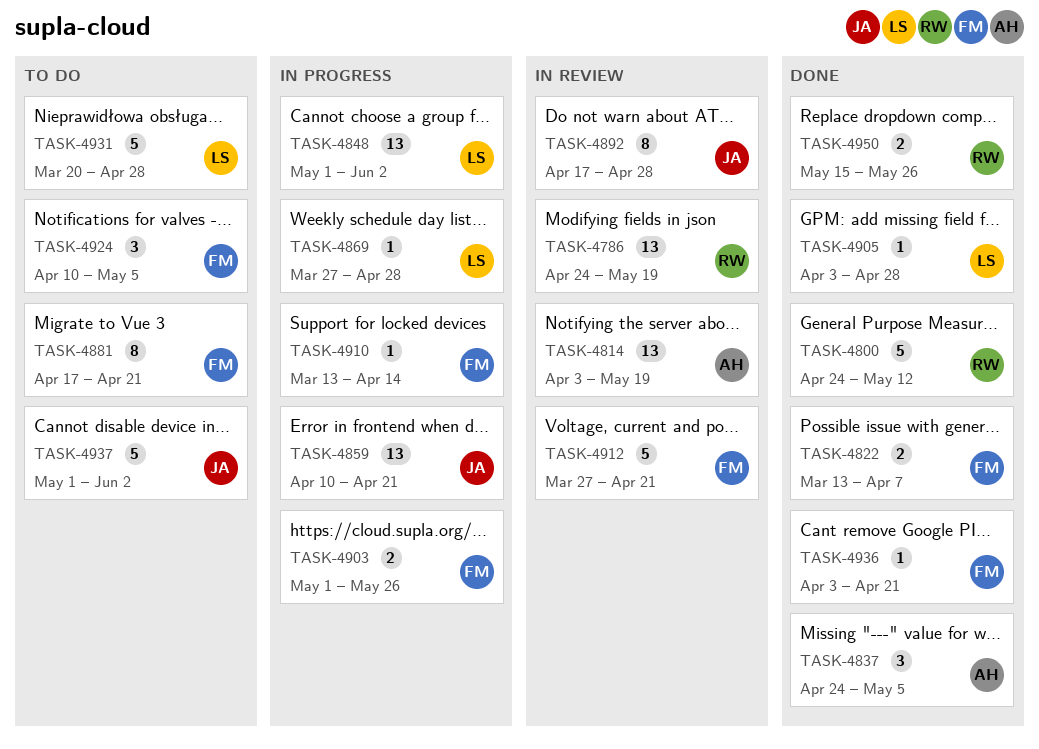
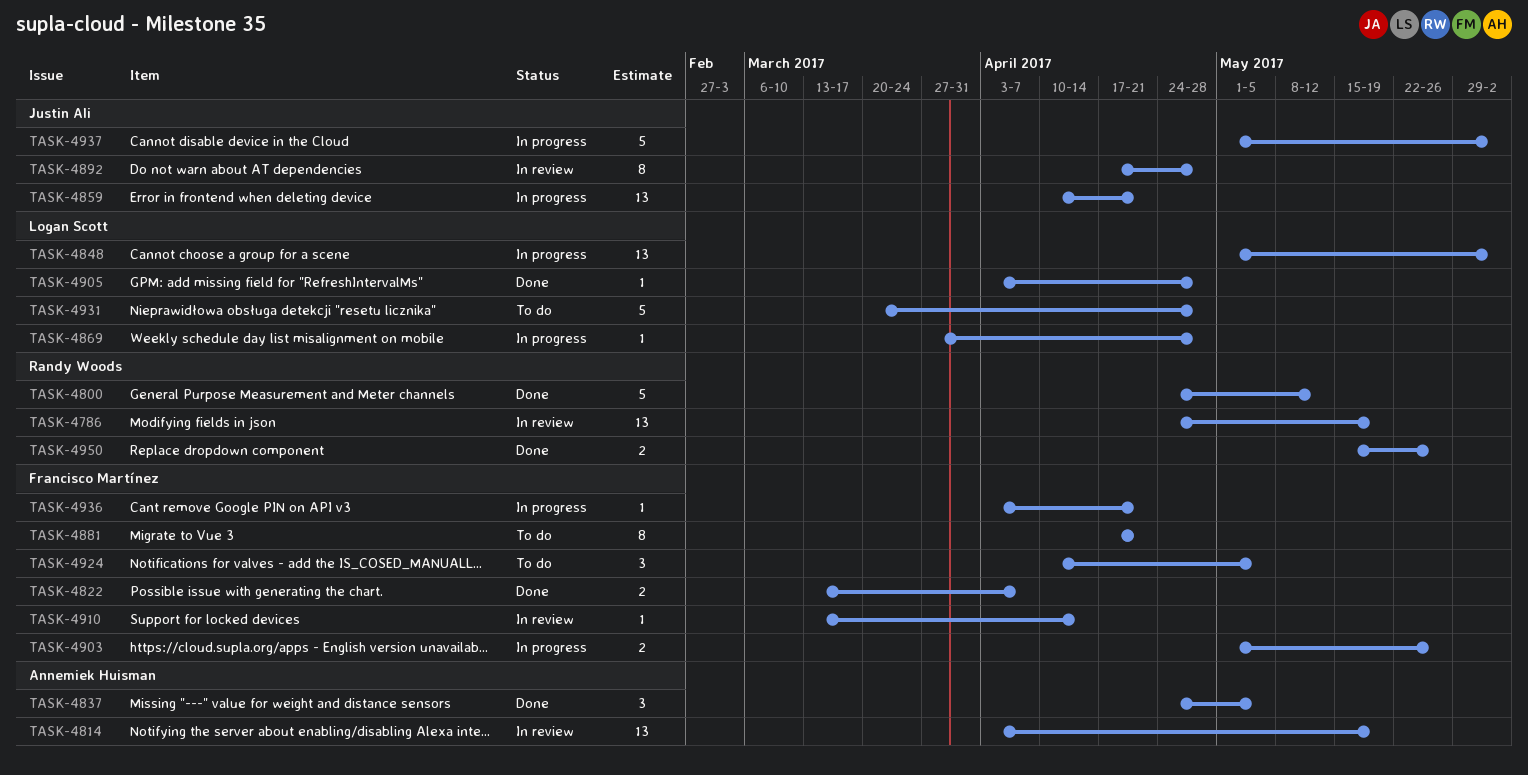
TASK-4910, status: In progress -> In review
TASK-4912: present -> none
TASK-4936, status: Done -> In progress
TASK-4937, status: To do -> In progress

